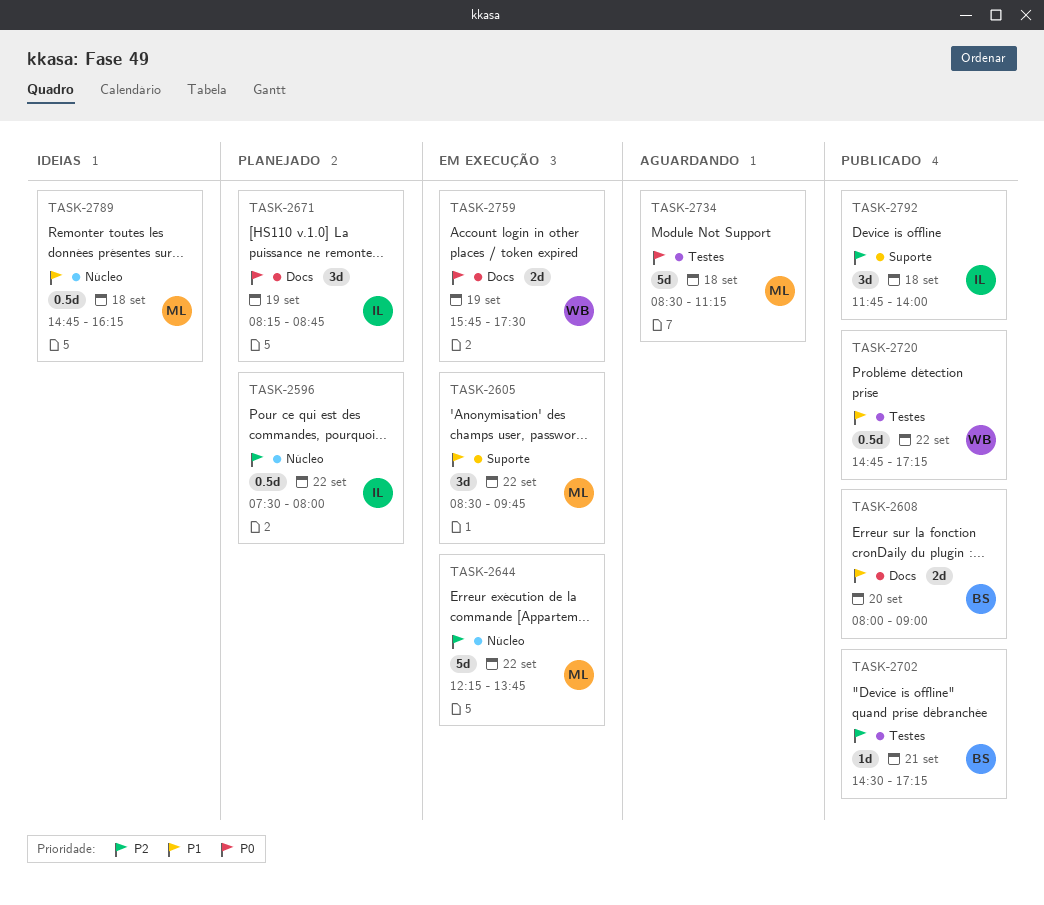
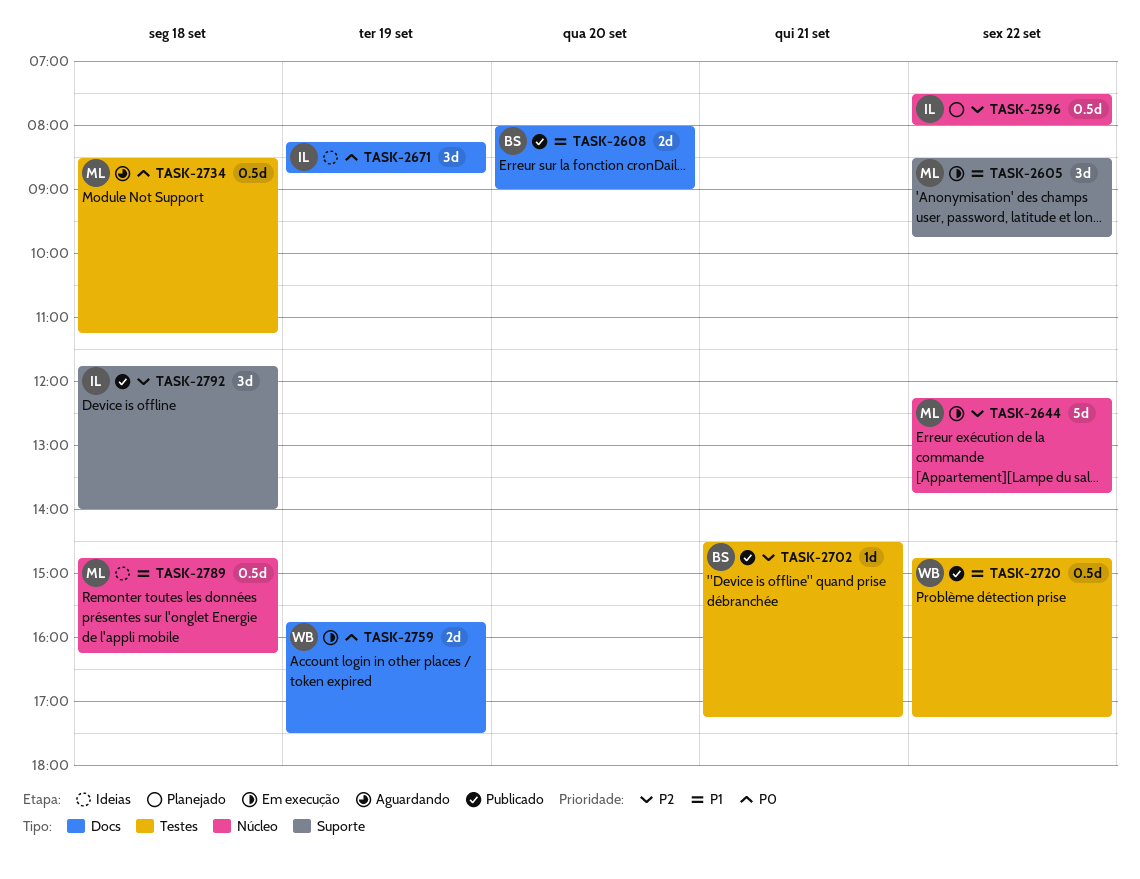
TASK-2671, status: Planejado -> Ideias
TASK-2734, estimate: 5d -> 0.5d

